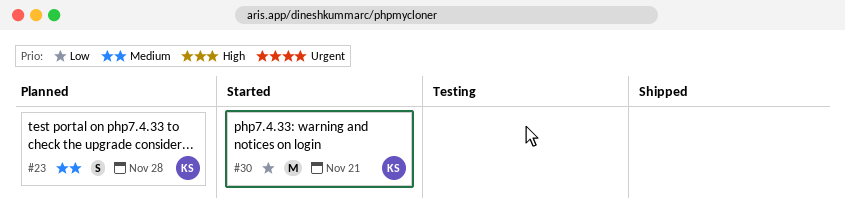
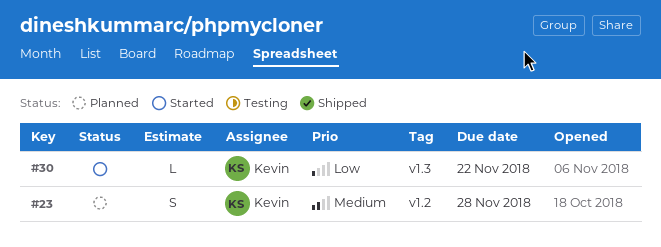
#30, estimate: M -> L
#30, due: Nov 21 -> Nov 22

